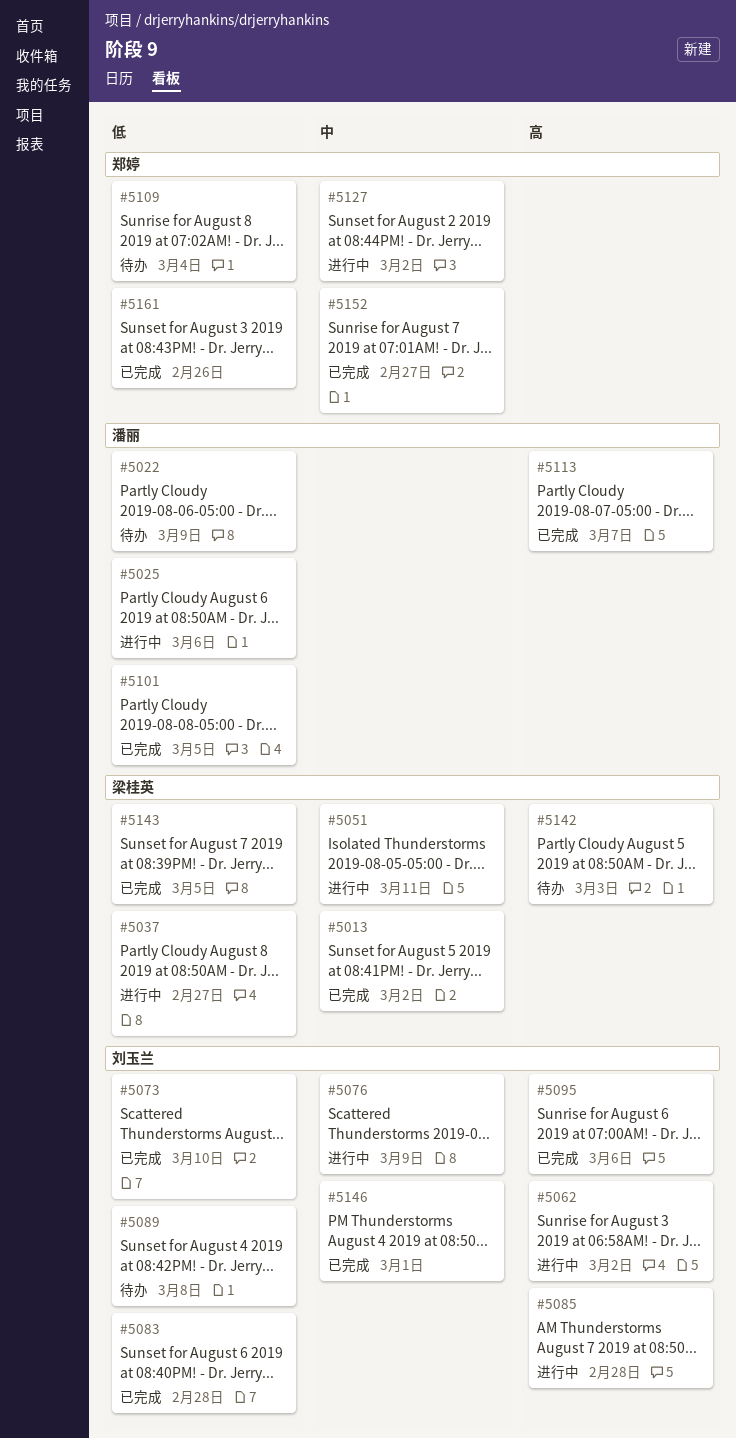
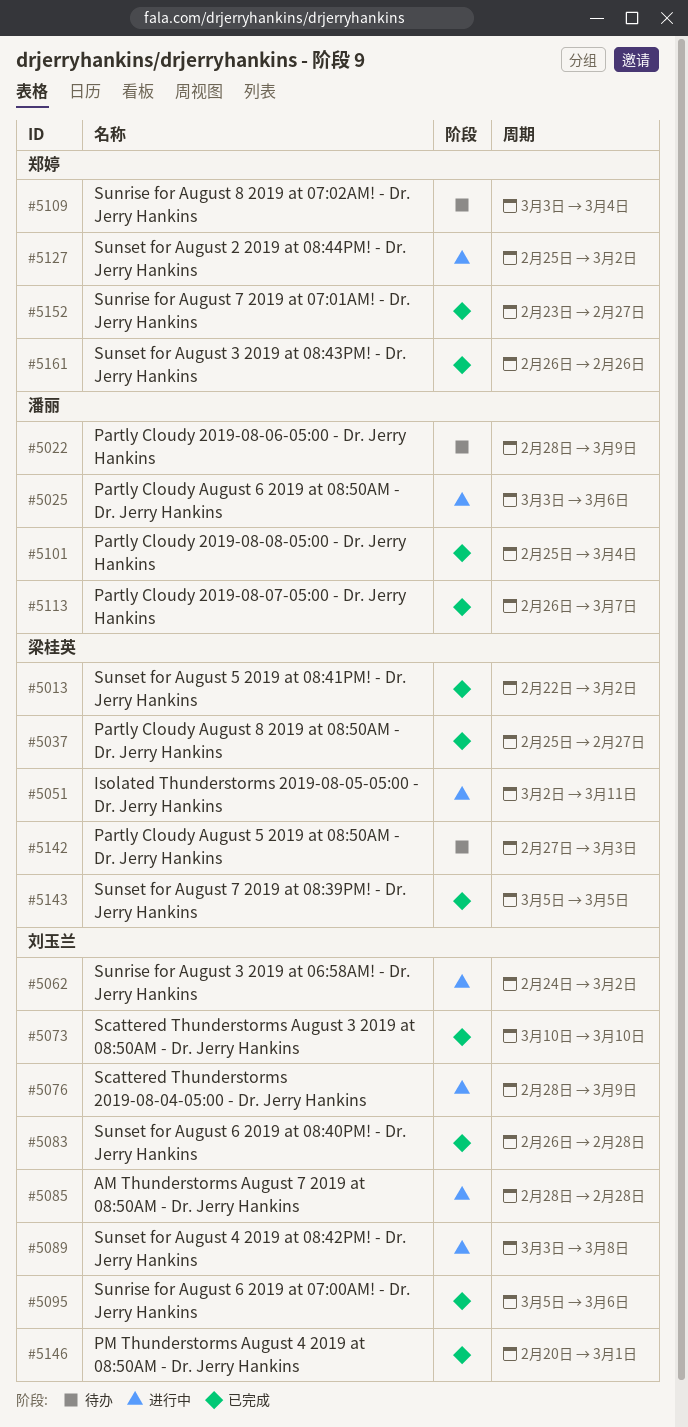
#5037, status: 进行中 -> 已完成
#5089, status: 待办 -> 进行中
#5101, due: Mar 5 -> Mar 4

